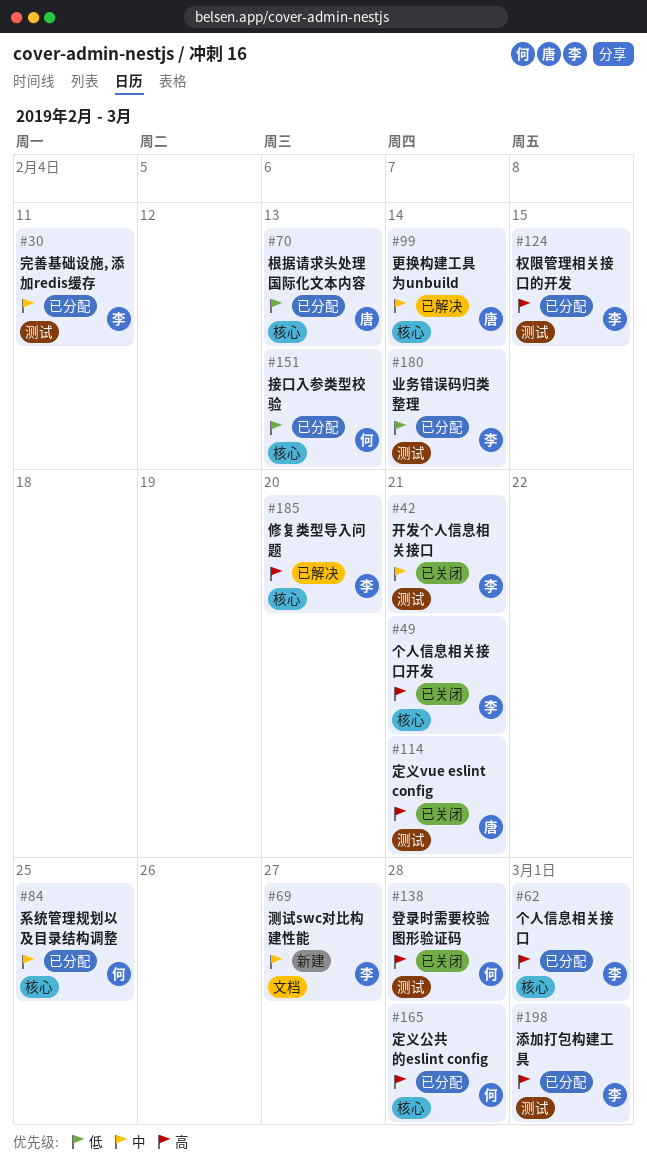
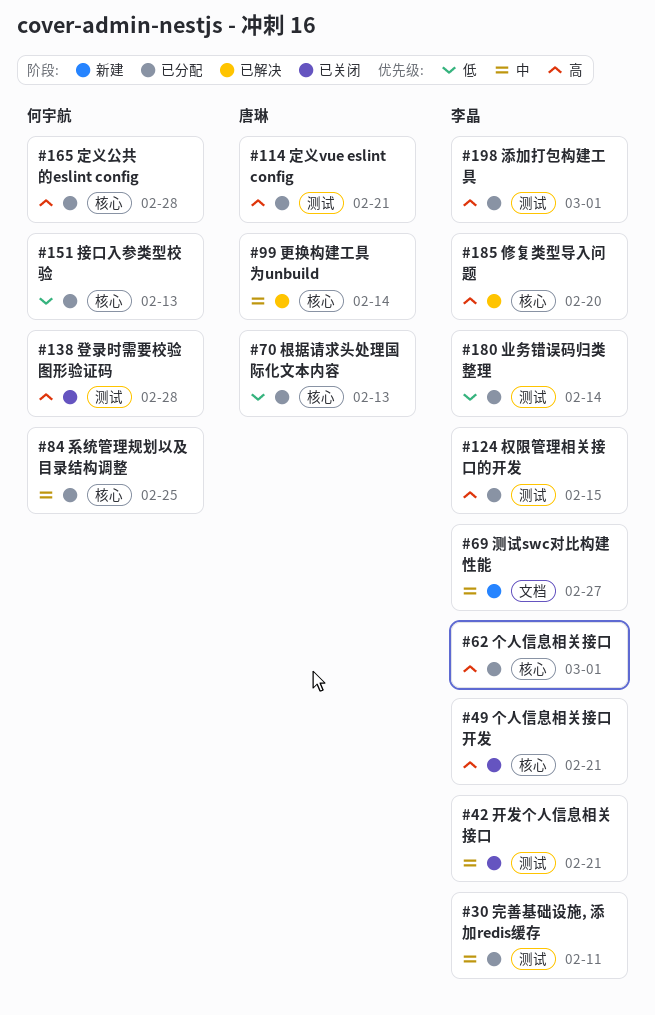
#114, status: 已关闭 -> 已分配

